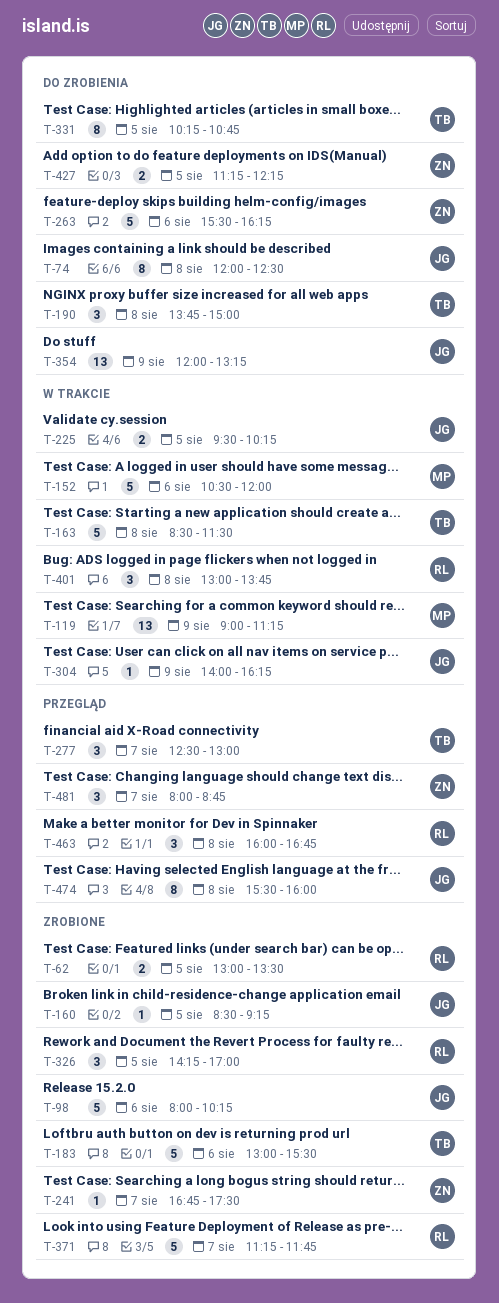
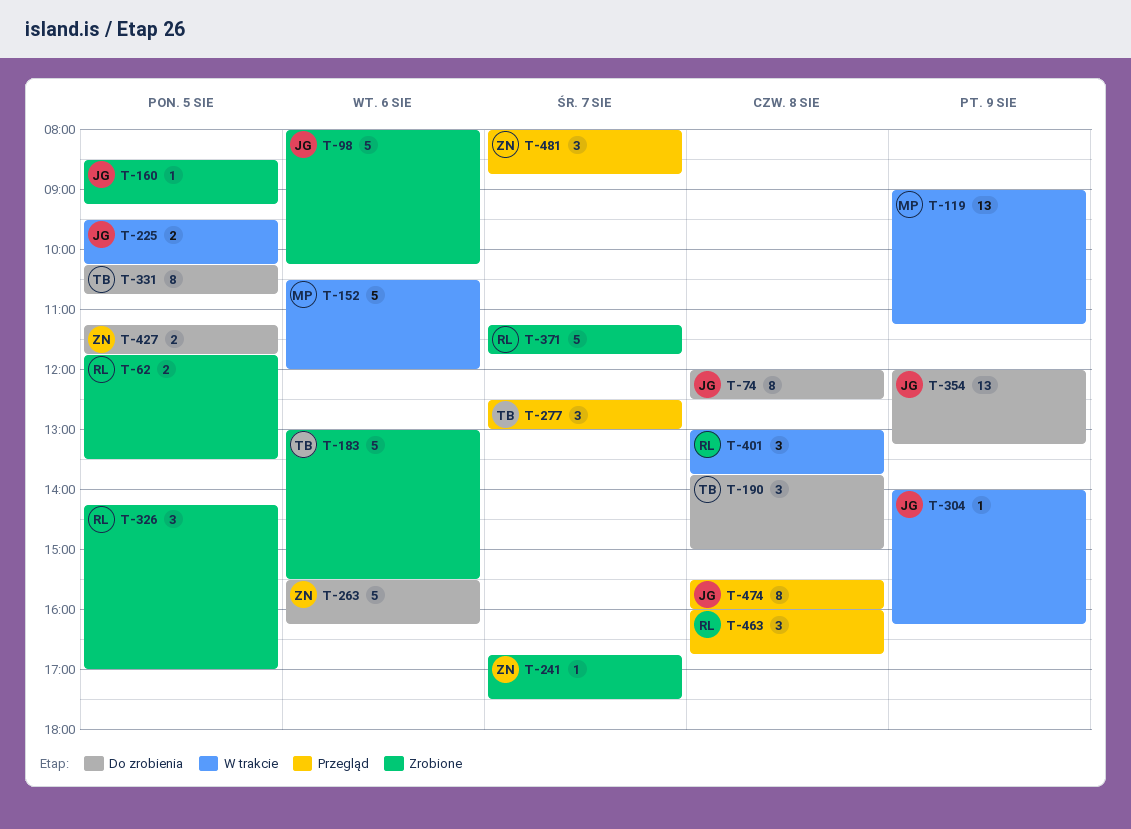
T-62, begins: 13:00 -> 11:45
T-163: present -> none
T-427, ends: 12:15 -> 11:45

